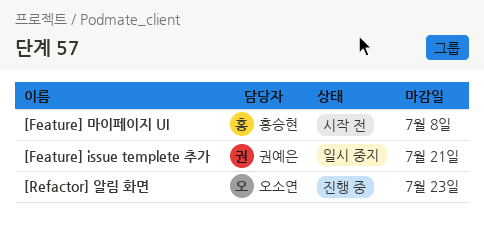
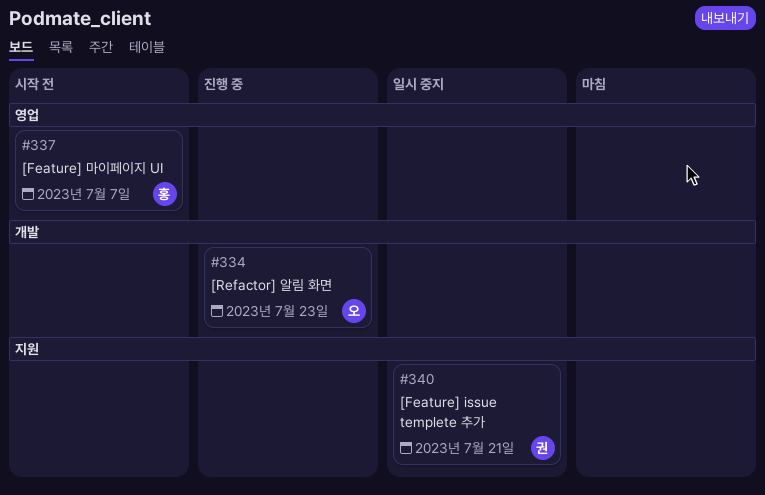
[Feature] 마이페이지 UI, due: Jul 8 -> Jul 7

